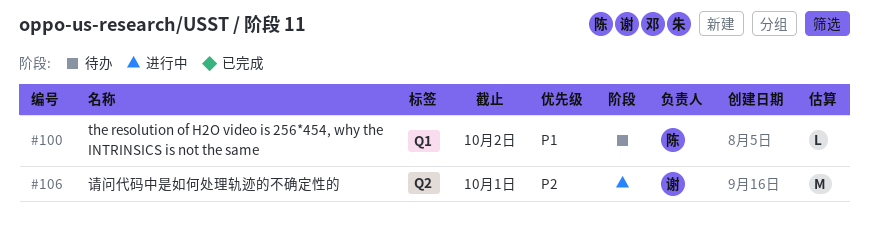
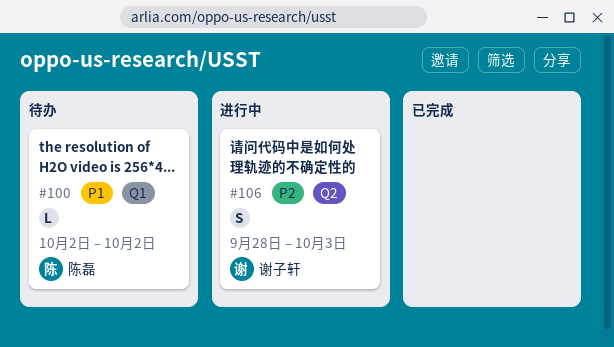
#106, estimate: M -> S
#106, due: Oct 1 -> Oct 3

